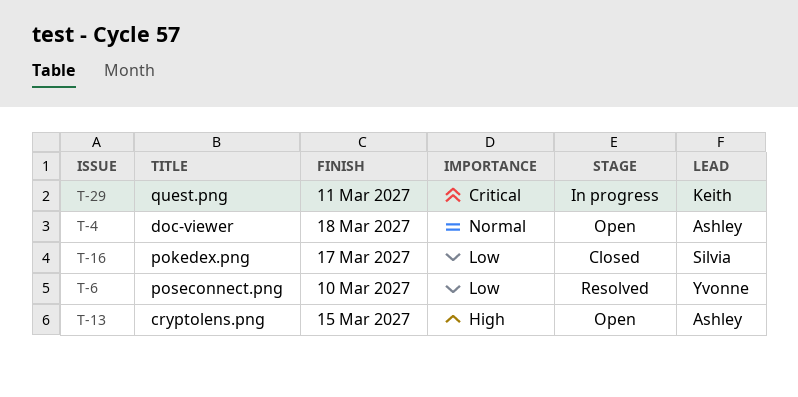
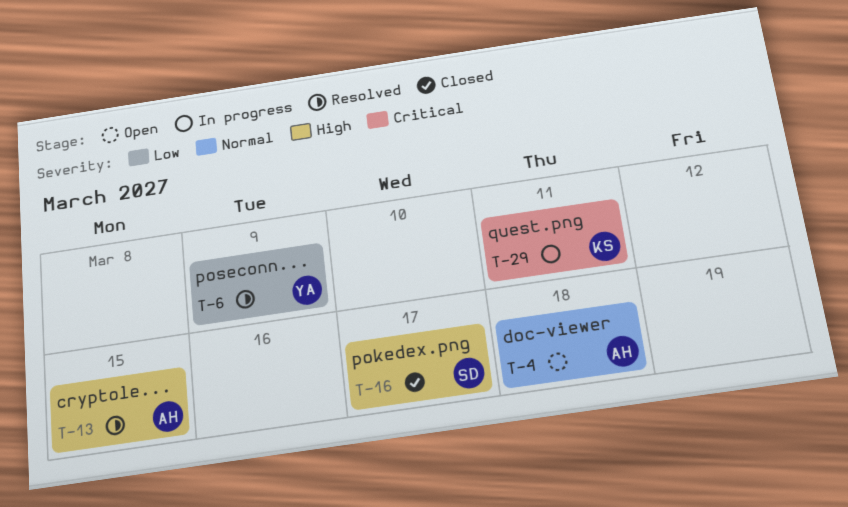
T-6, due: Mar 10 -> Mar 9
T-13, status: Open -> Resolved
T-16, priority: Low -> High

